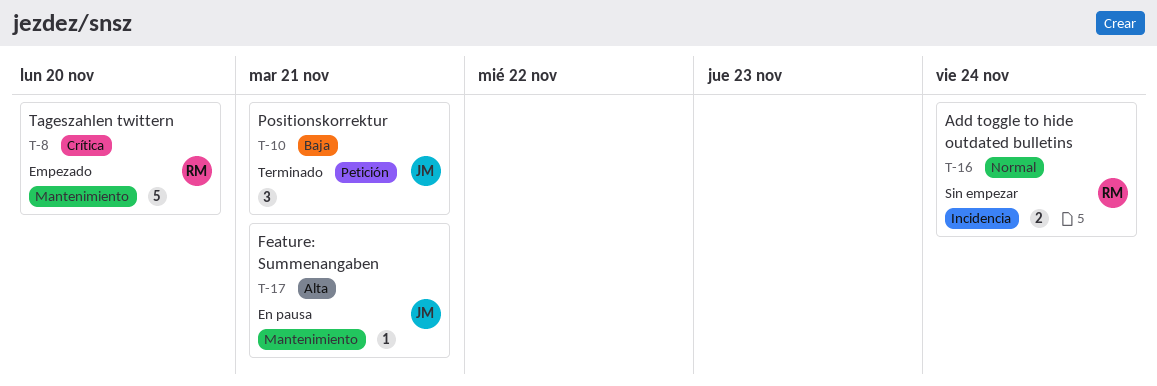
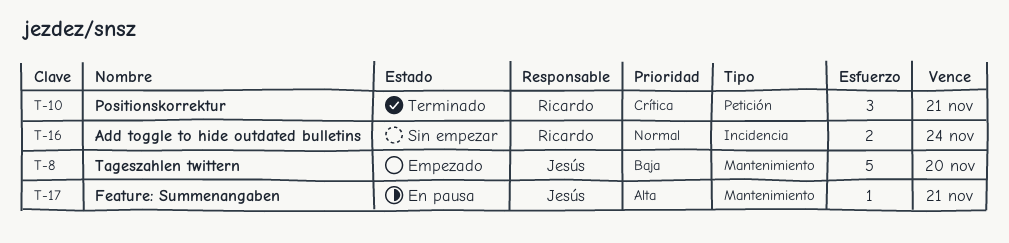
T-8, owner: Ricardo -> Jesús
T-8, priority: Crítica -> Baja
T-10, owner: Jesús -> Ricardo
T-10, priority: Baja -> Crítica

